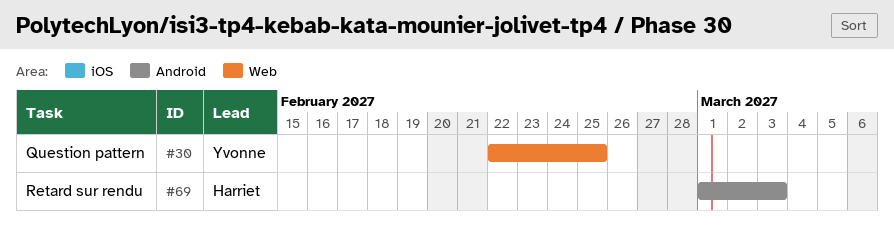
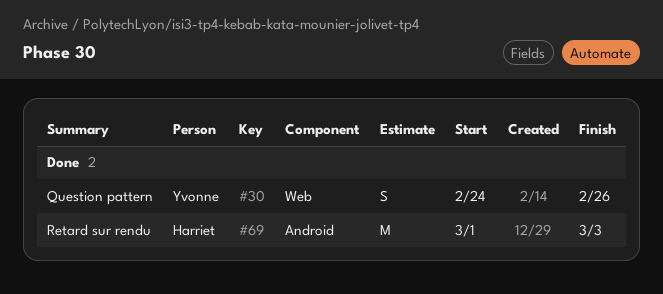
#30, start: Feb 22 -> Feb 24
#30, due: Feb 25 -> Feb 26

